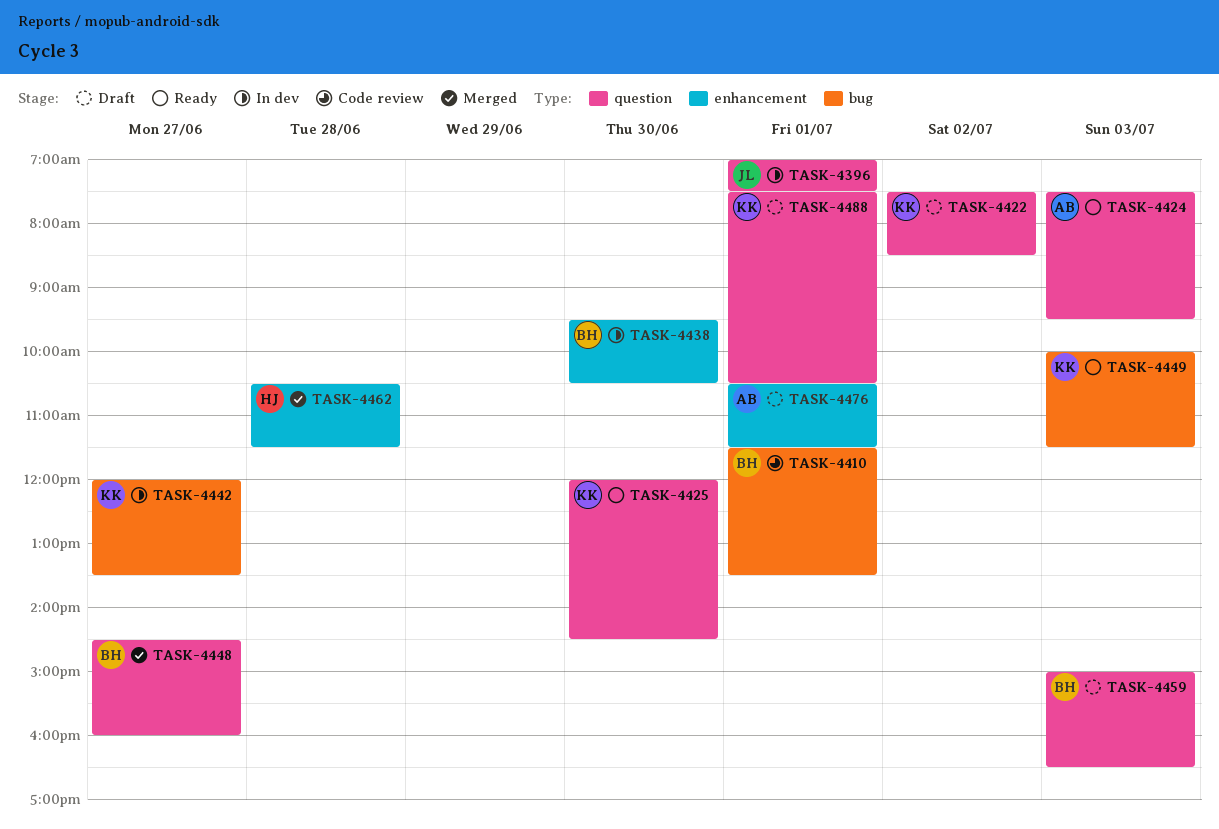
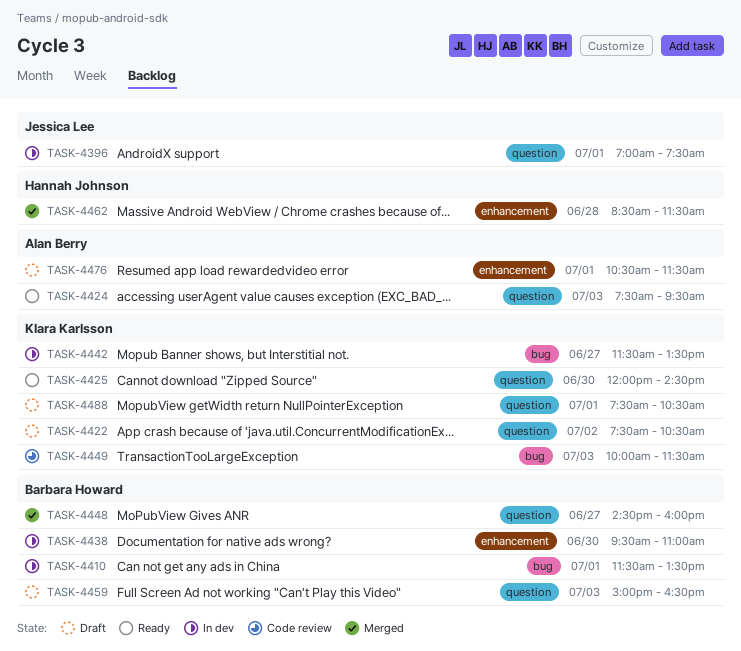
TASK-4410, status: Code review -> In dev
TASK-4422, ends: 08:30 -> 10:30
TASK-4438, ends: 10:30 -> 11:00
TASK-4442, begins: 12:00 -> 11:30
TASK-4449, status: Ready -> Code review
TASK-4462, begins: 10:30 -> 08:30

